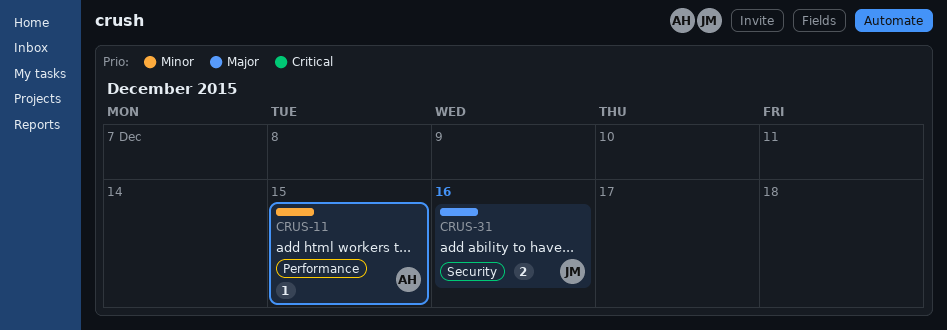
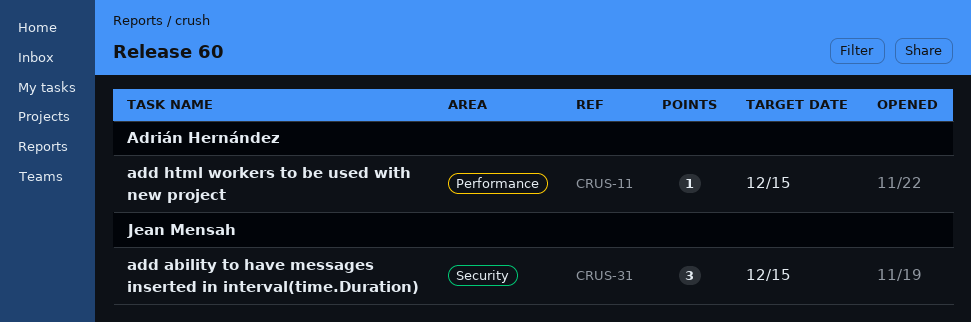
CRUS-31, estimate: 2 -> 3
CRUS-31, due: Dec 16 -> Dec 15

